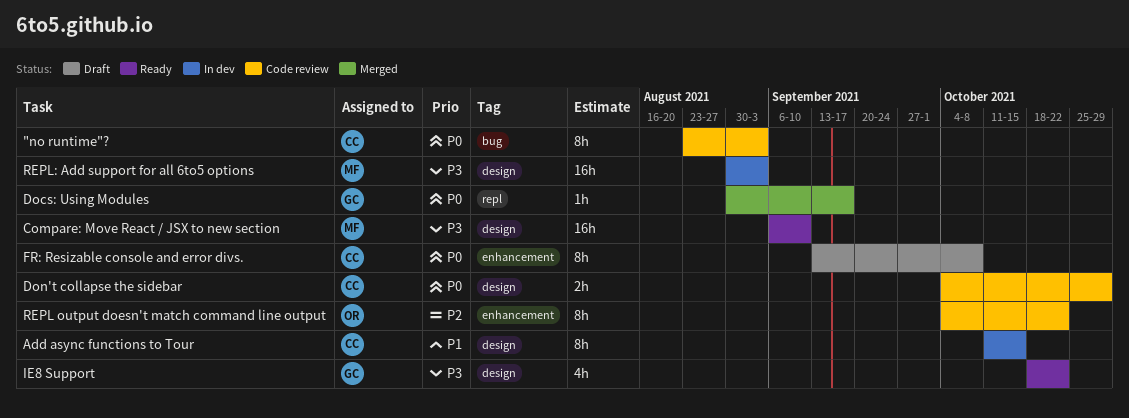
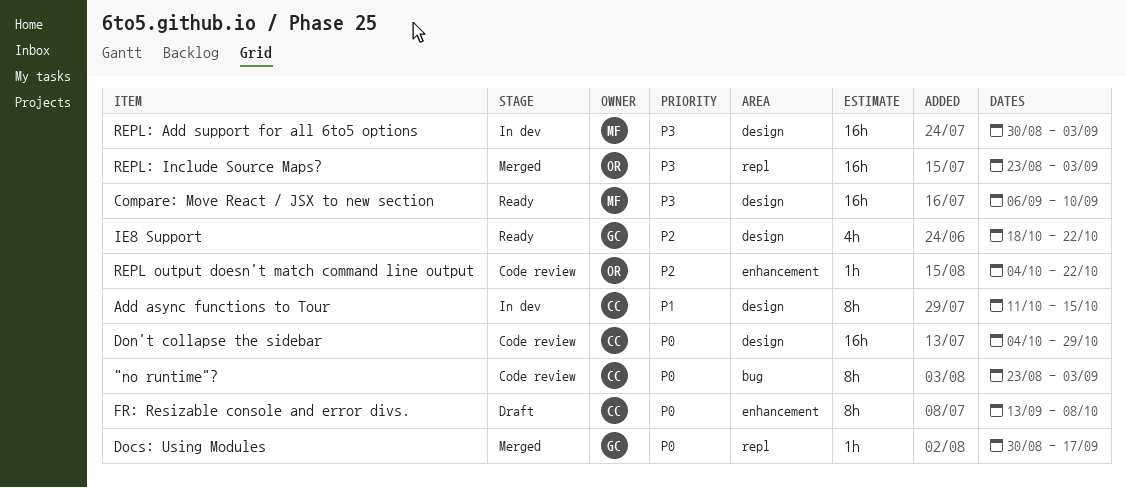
Don't collapse the sidebar, estimate: 2h -> 16h
IE8 Support, priority: P3 -> P2
REPL output doesn't match command line output, estimate: 8h -> 1h
REPL: Include Source Maps?: none -> present

